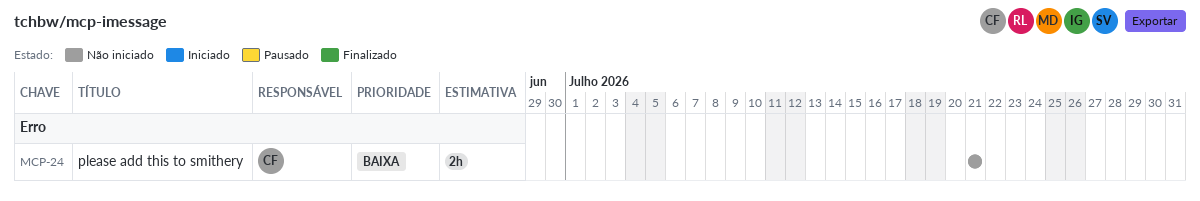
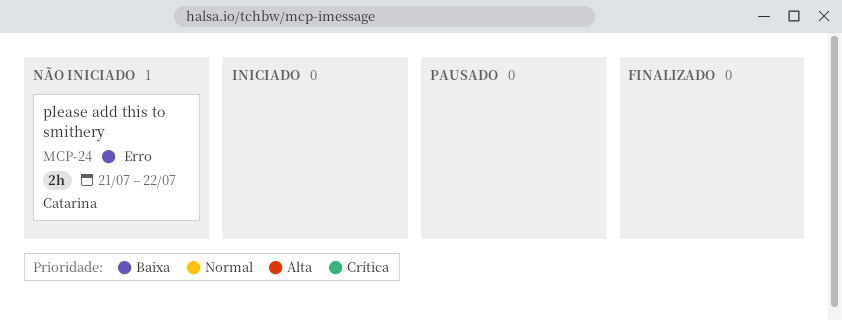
MCP-24, due: Jul 21 -> Jul 22

